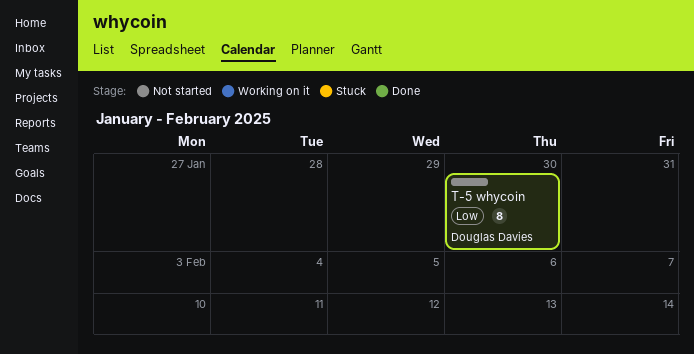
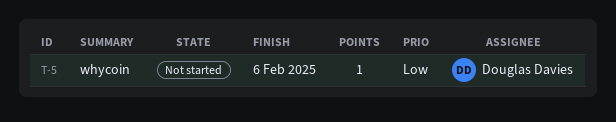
T-5, estimate: 8 -> 1
T-5, due: Jan 30 -> Feb 6

